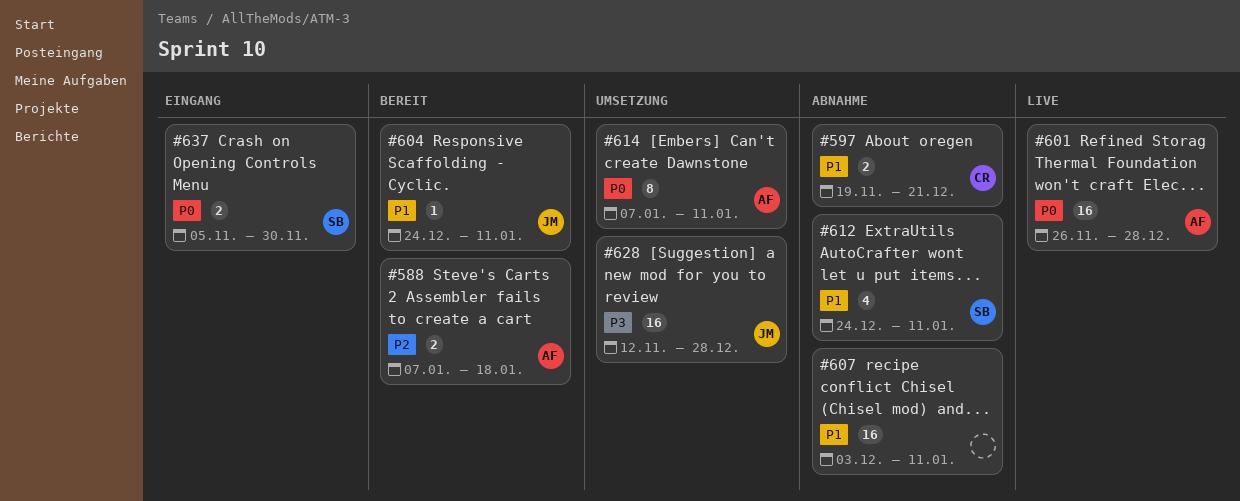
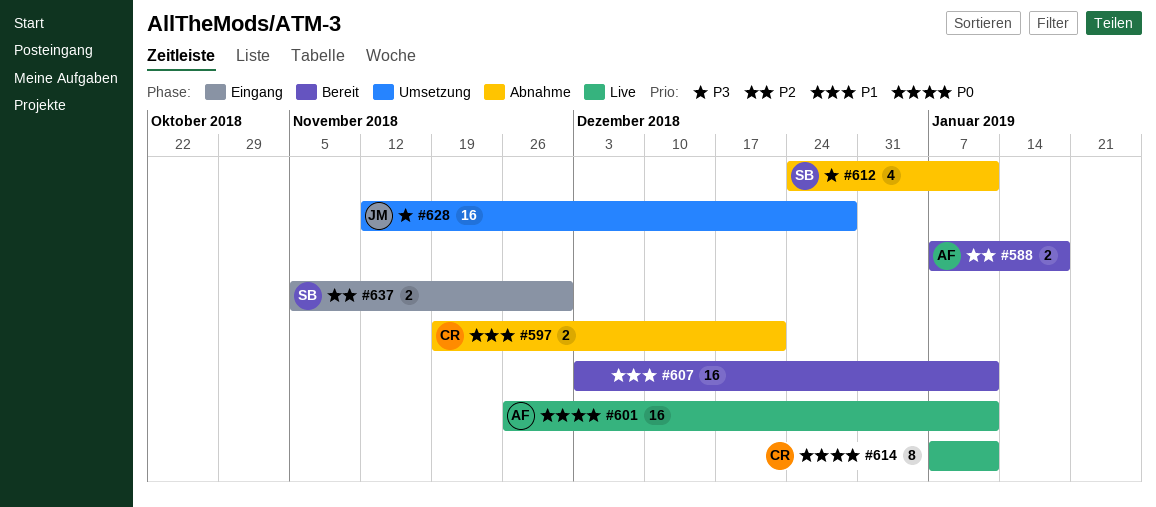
#601, due: Dec 28 -> Jan 11
#604: present -> none
#607, status: Abnahme -> Bereit
#612, priority: P1 -> P3
#614, status: Umsetzung -> Live
#614, owner: AF -> CR
#637, priority: P0 -> P2

